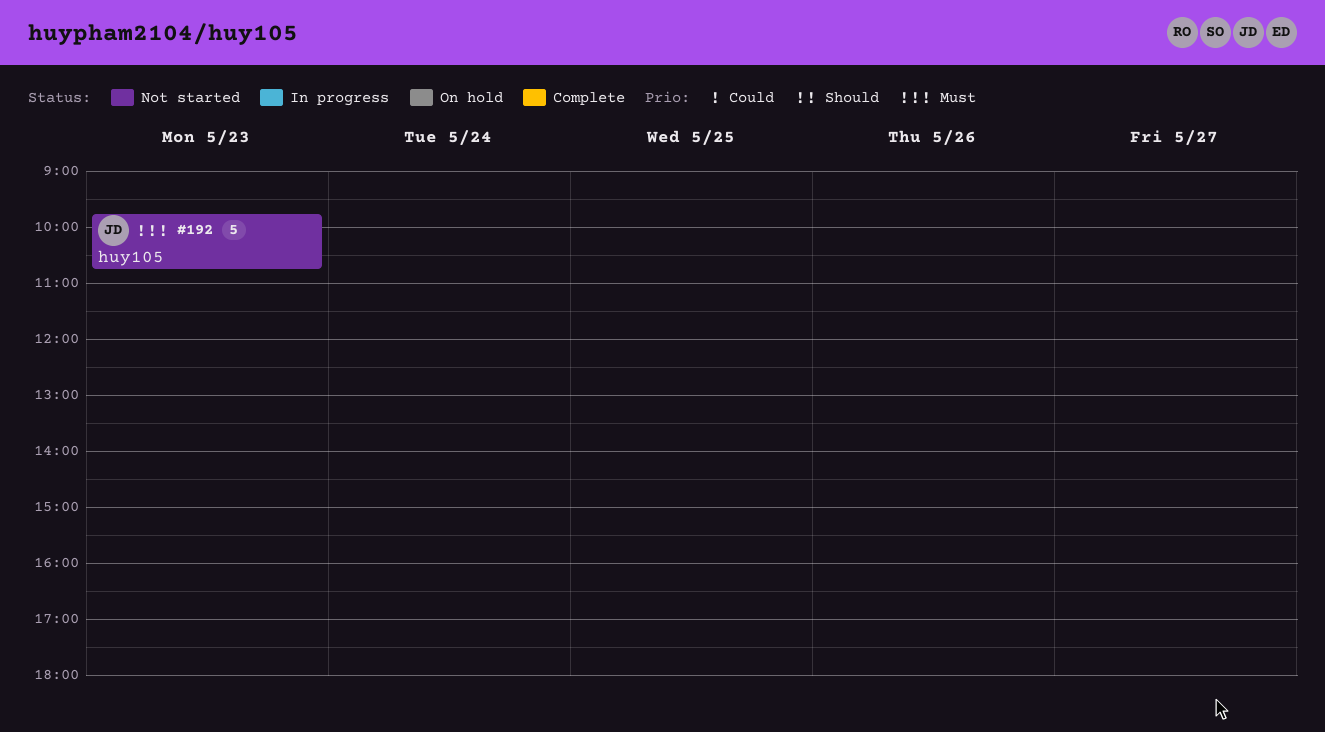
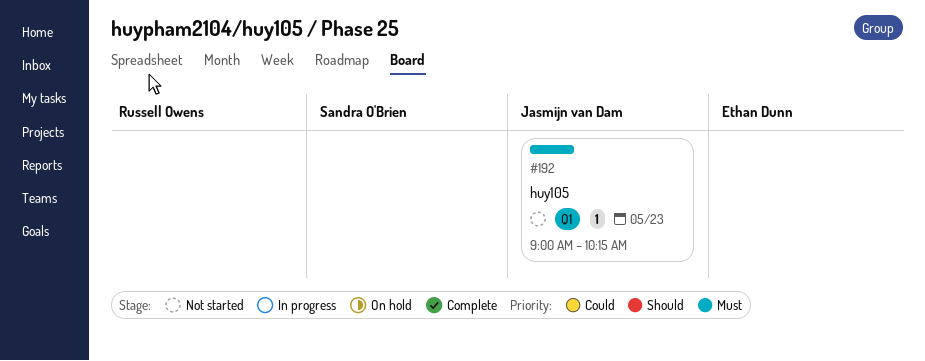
#192, estimate: 5 -> 1
#192, begins: 09:45 -> 09:00
#192, ends: 10:45 -> 10:15

